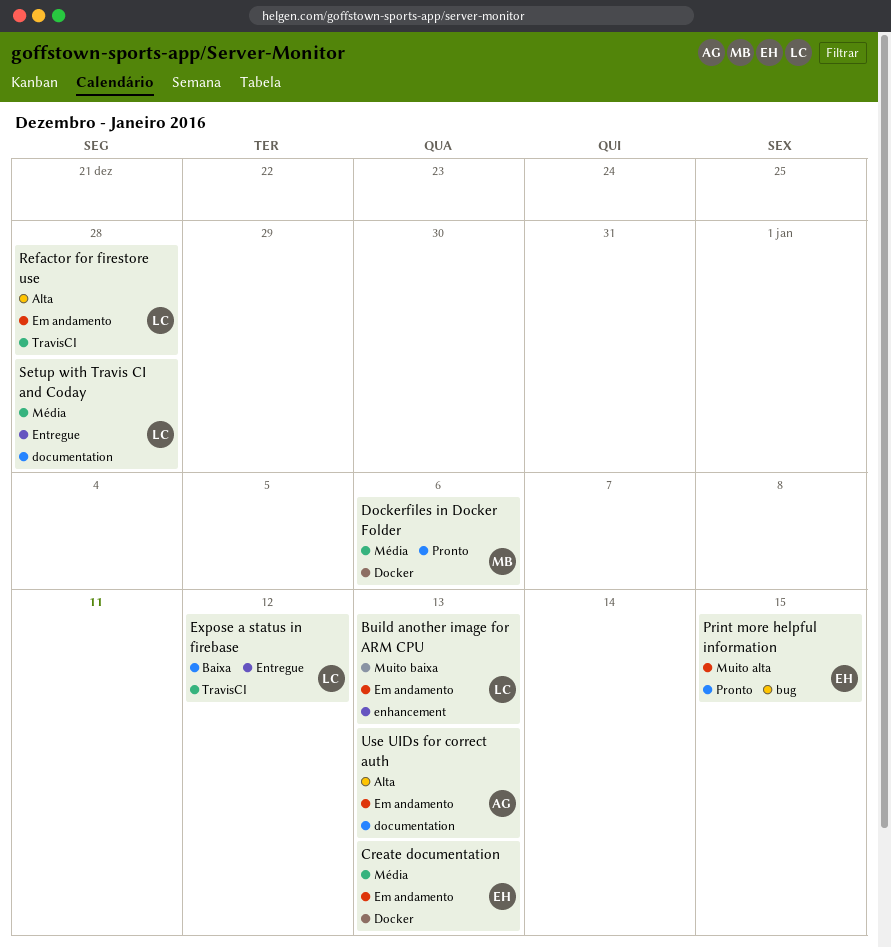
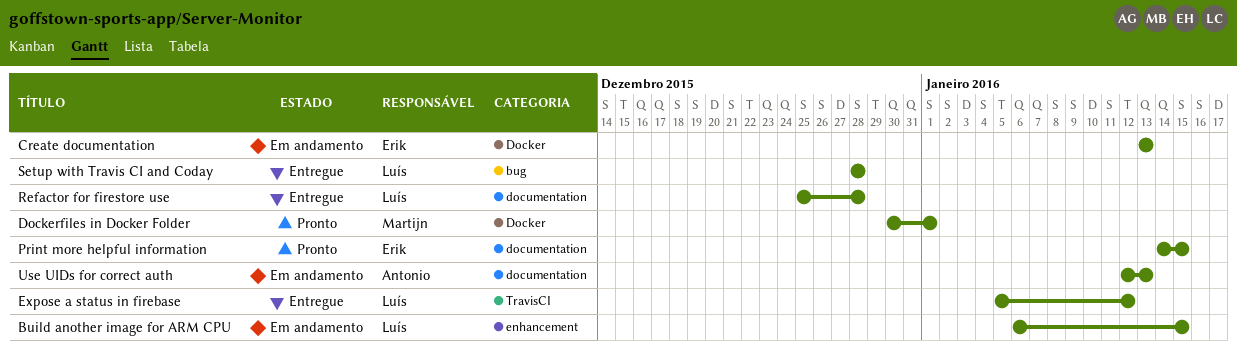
Build another image for ARM CPU, due: Jan 13 -> Jan 15
Dockerfiles in Docker Folder, due: Jan 6 -> Jan 1
Print more helpful information, label: bug -> documentation
Refactor for firestore use, status: Em andamento -> Entregue
Refactor for firestore use, label: TravisCI -> documentation
Setup with Travis CI and Coday, label: documentation -> bug

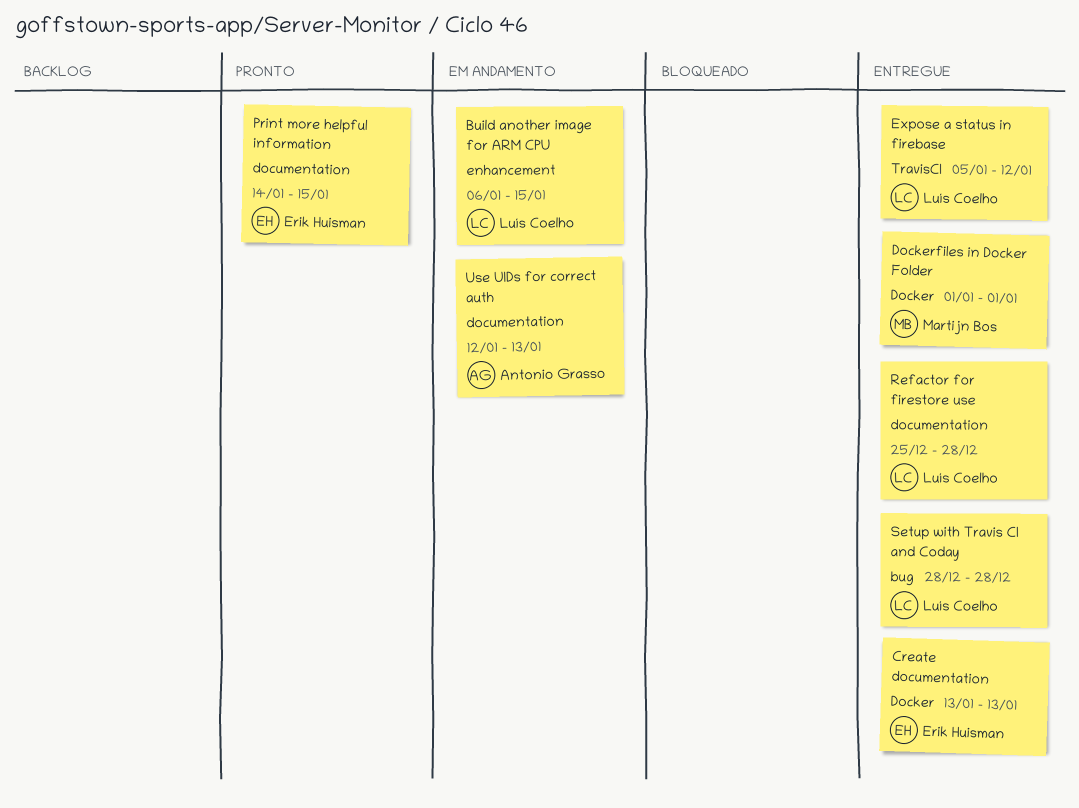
Create documentation, status: Em andamento -> Entregue
Dockerfiles in Docker Folder, status: Pronto -> Entregue
Dockerfiles in Docker Folder, start: Dec 30 -> Jan 1

